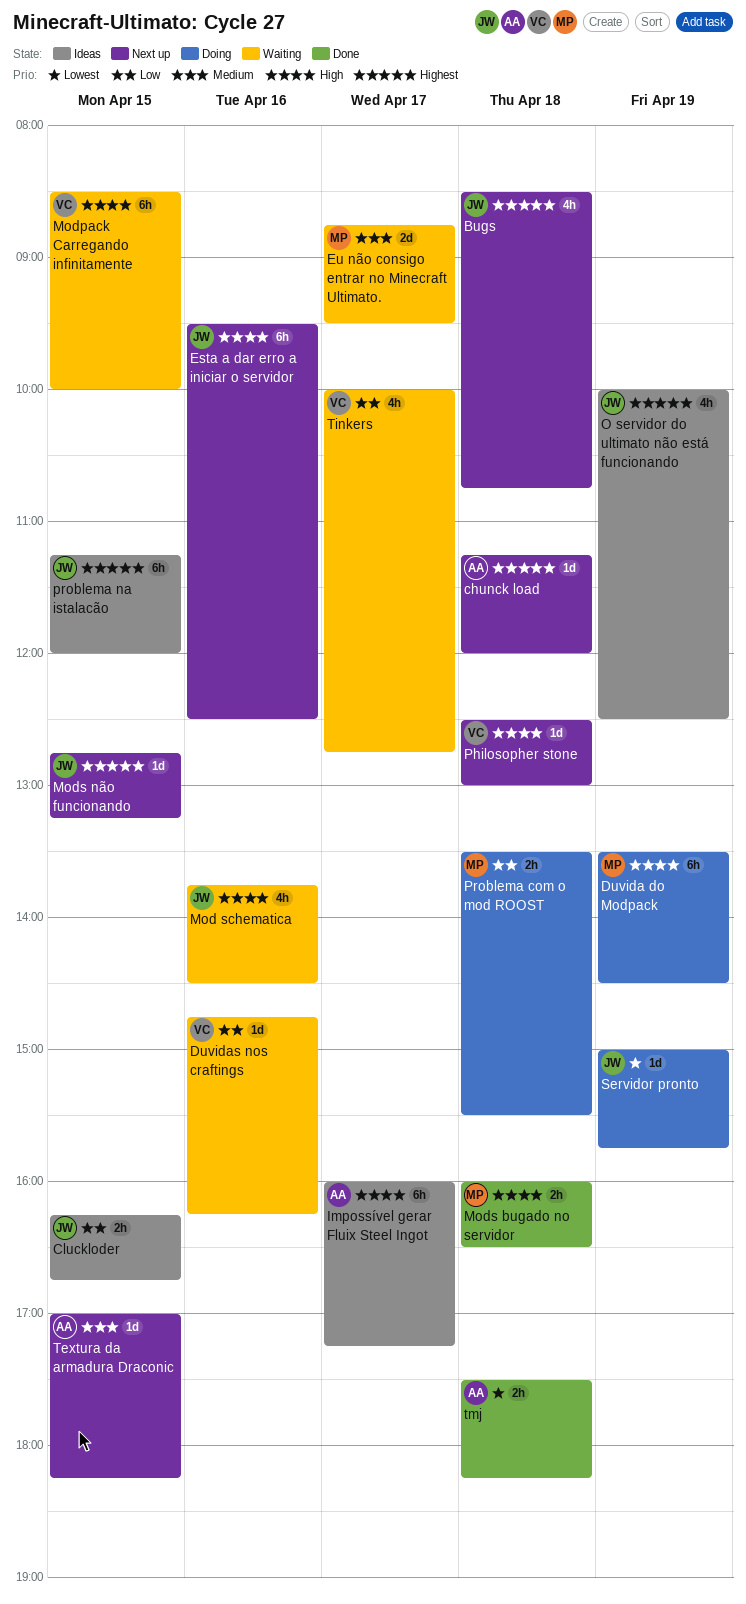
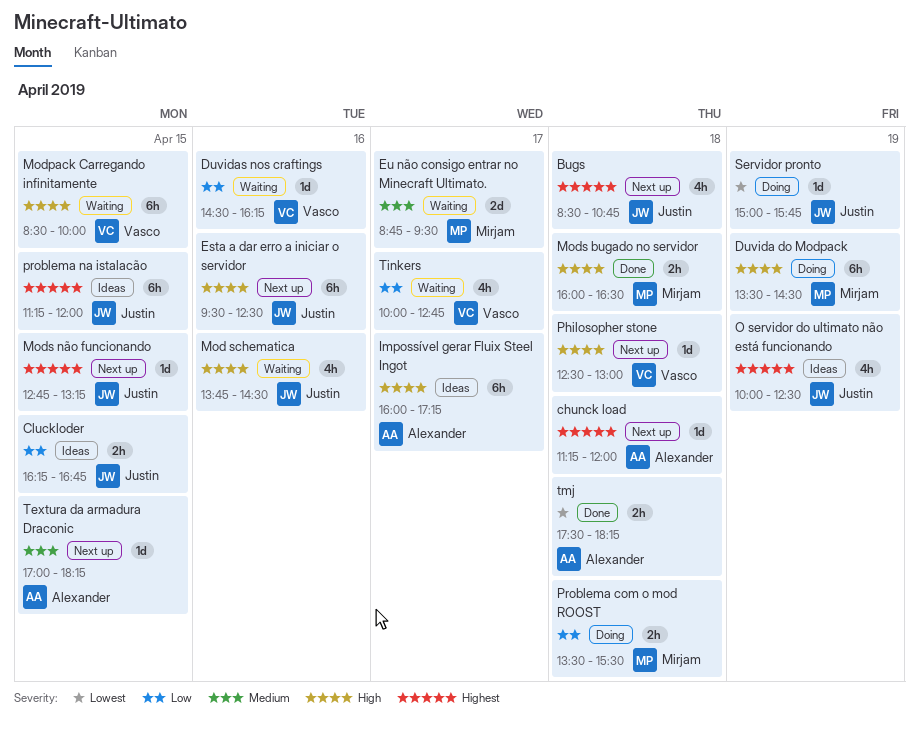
Duvidas nos craftings, begins: 14:45 -> 14:30

